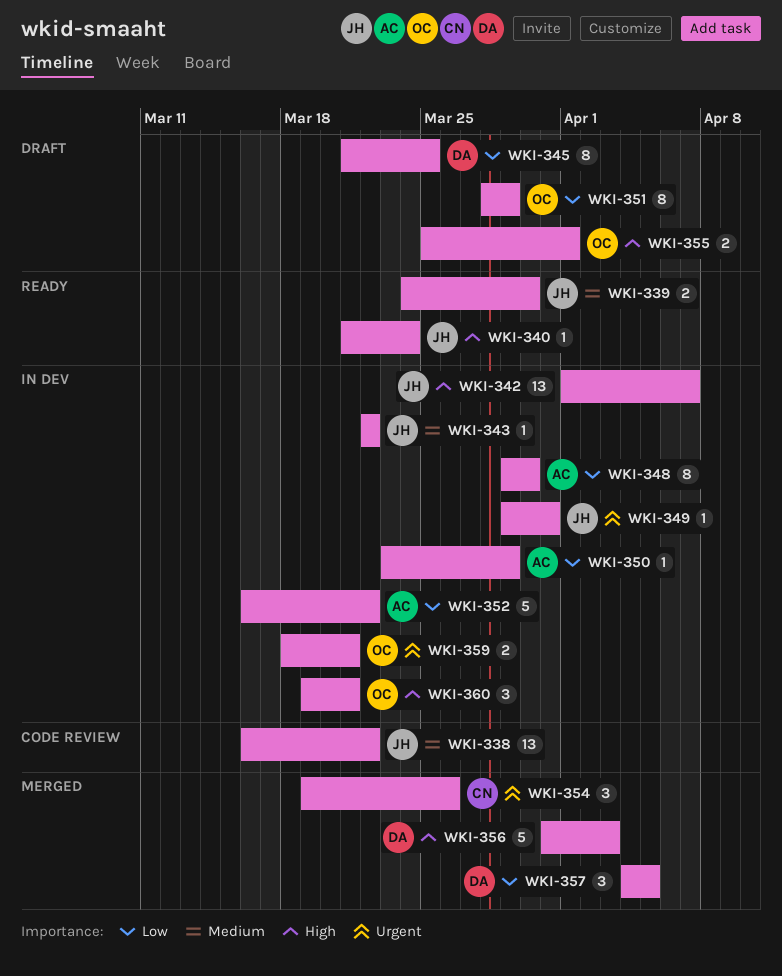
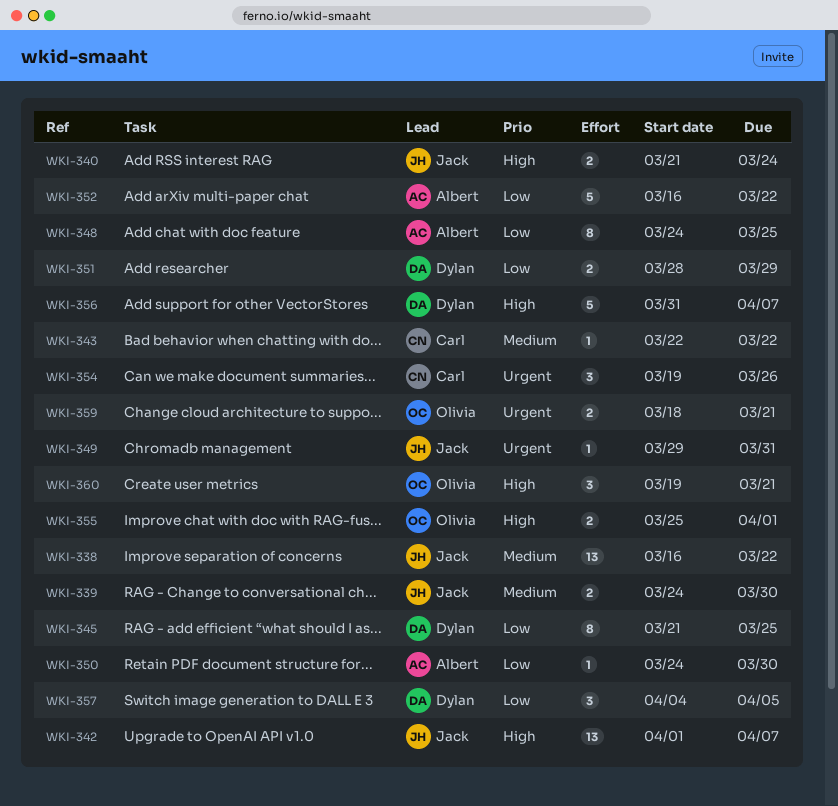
WKI-340, estimate: 1 -> 2
WKI-343, owner: Jack -> Carl
WKI-348, start: Mar 29 -> Mar 24
WKI-348, due: Mar 30 -> Mar 25
WKI-350, start: Mar 23 -> Mar 24
WKI-350, due: Mar 29 -> Mar 30
WKI-351, owner: Olivia -> Dylan
WKI-351, estimate: 8 -> 2
WKI-356, due: Apr 3 -> Apr 7

